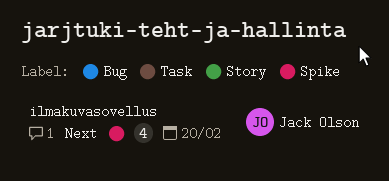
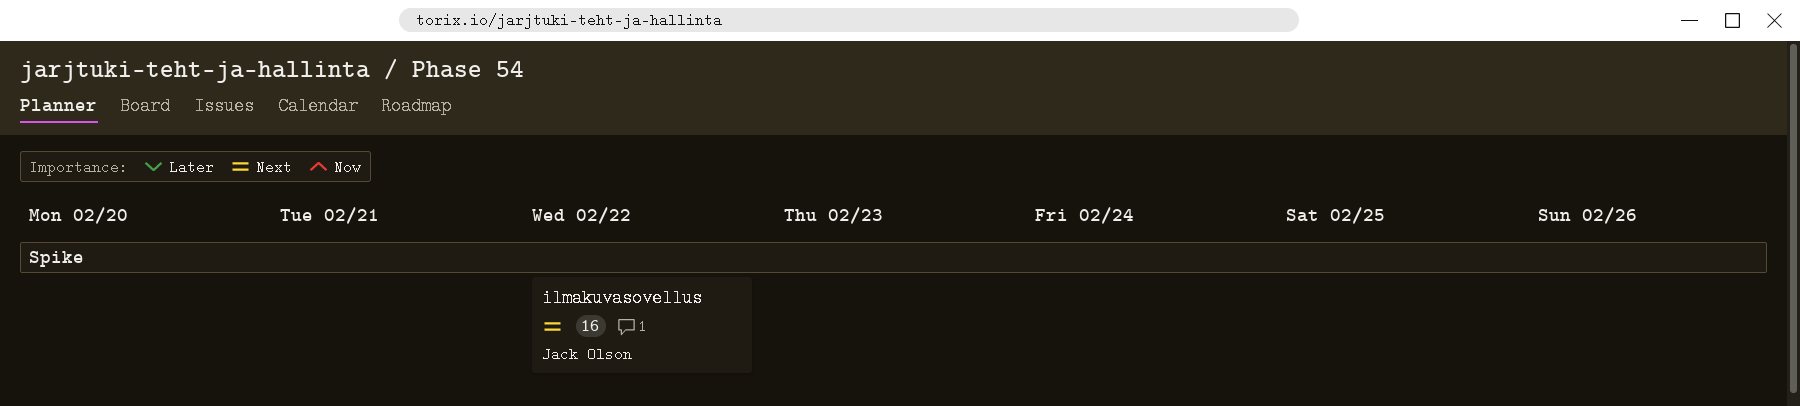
ilmakuvasovellus, estimate: 4 -> 16
ilmakuvasovellus, due: Feb 20 -> Feb 22

